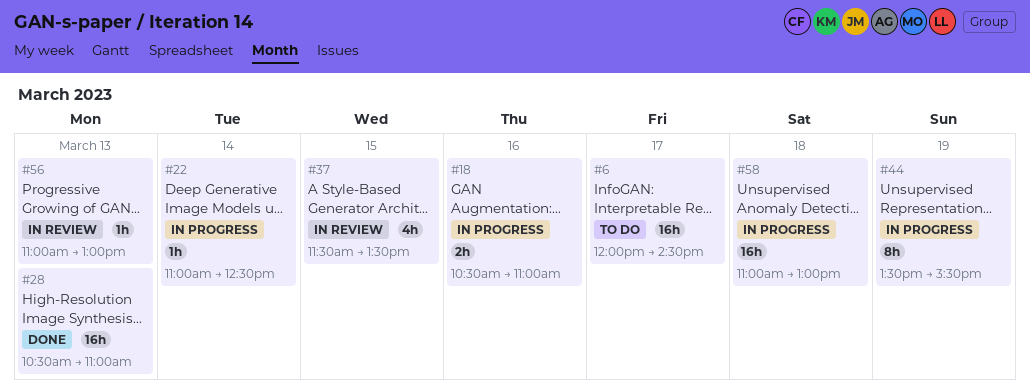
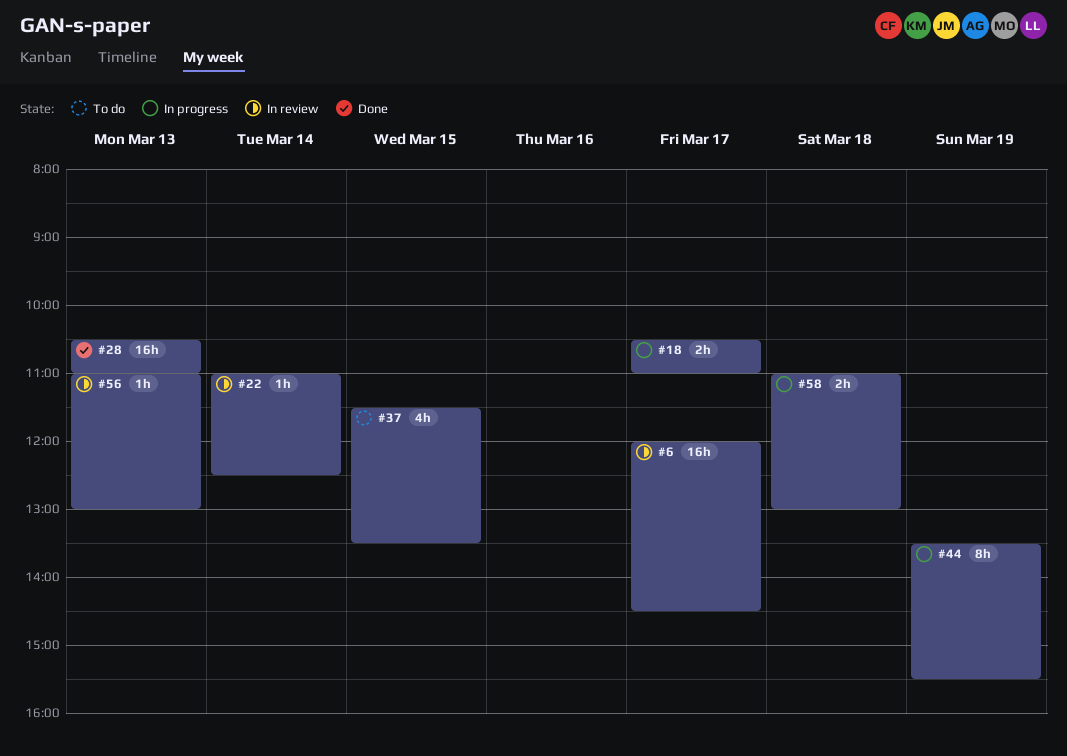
#6, status: To do -> In review
#18, day: Mar 16 -> Mar 17
#22, status: In progress -> In review
#37, status: In review -> To do
#58, estimate: 16h -> 2h

